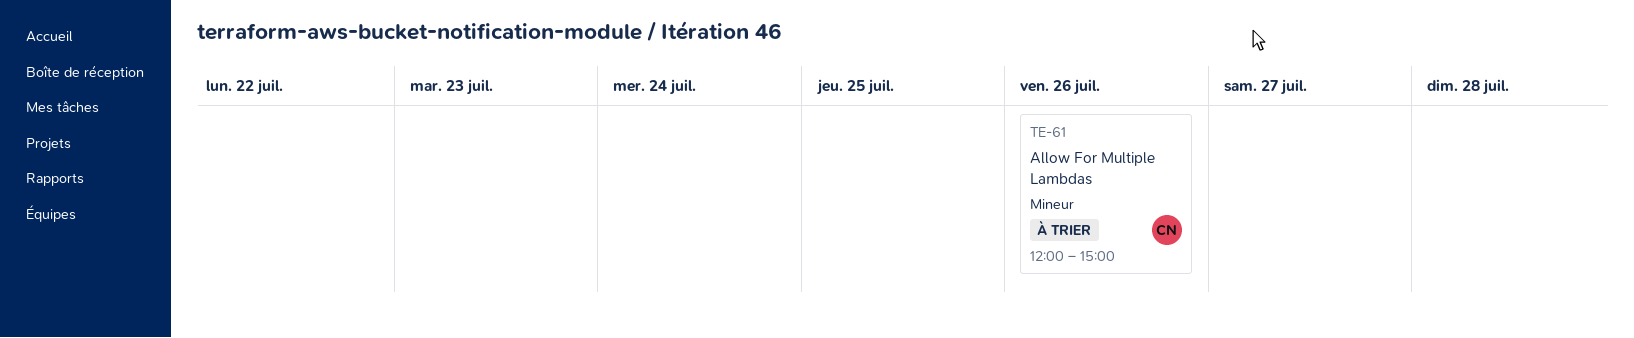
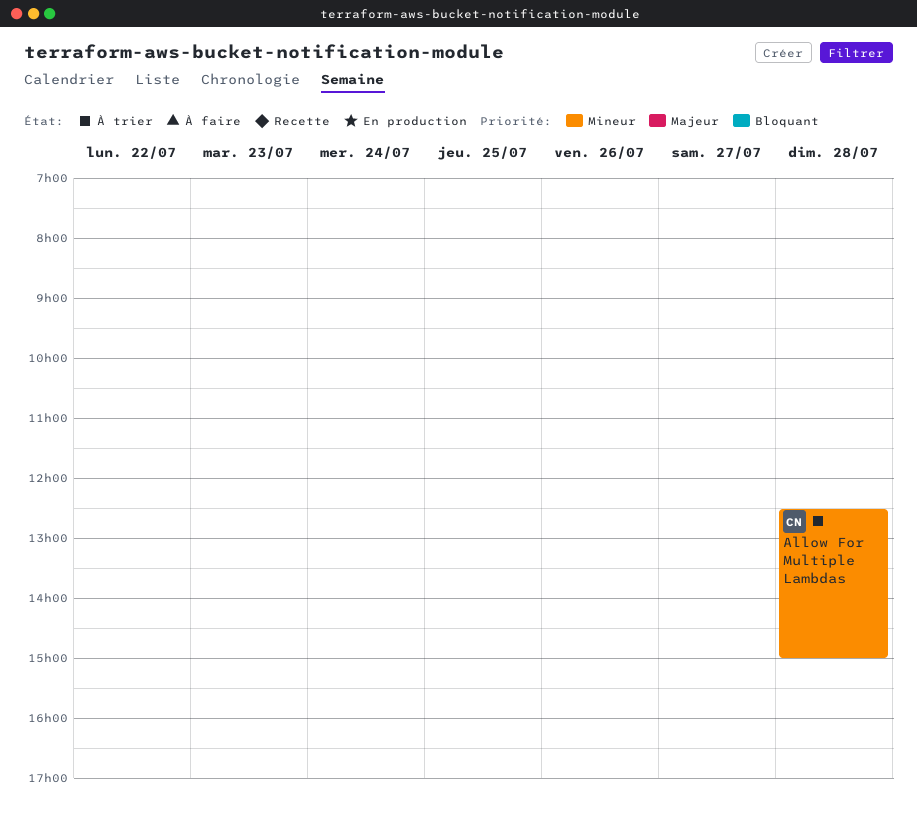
Allow For Multiple Lambdas, day: Jul 26 -> Jul 28
Allow For Multiple Lambdas, begins: 12:00 -> 12:30

